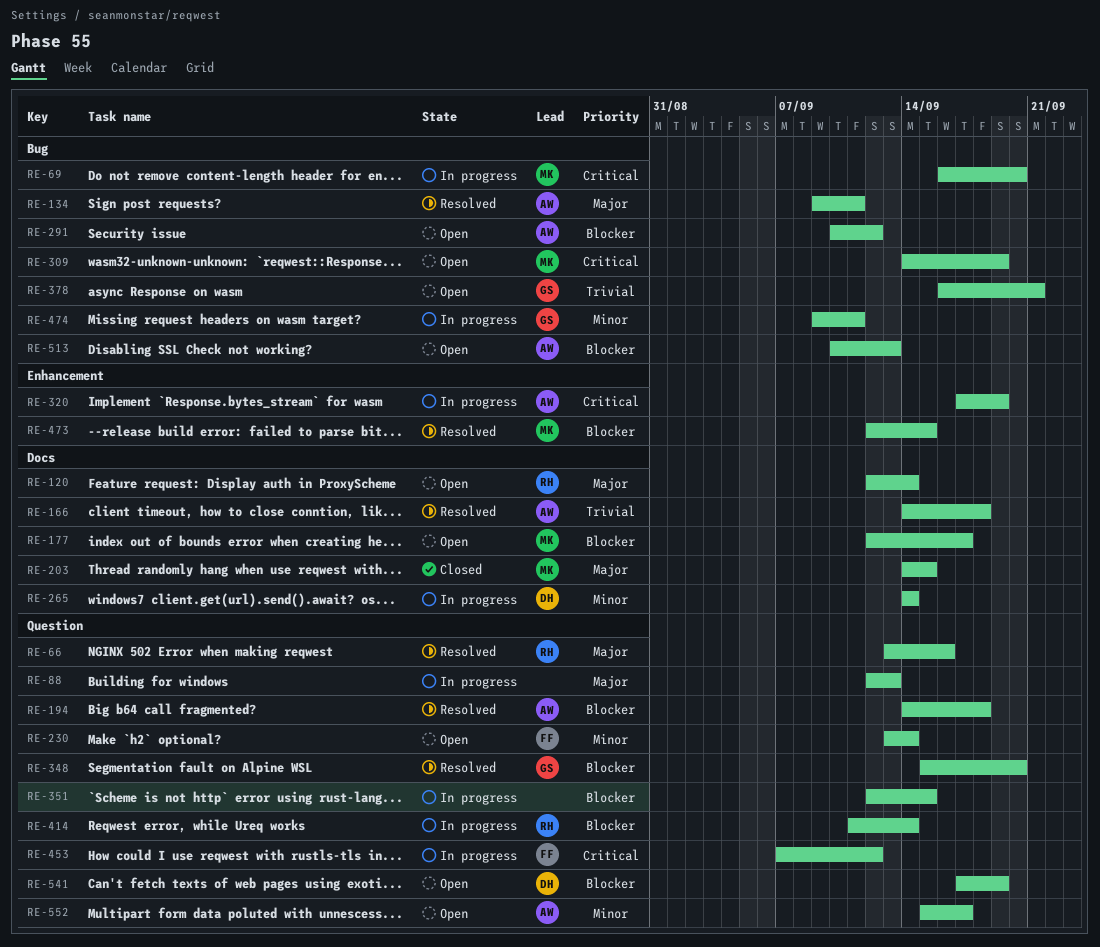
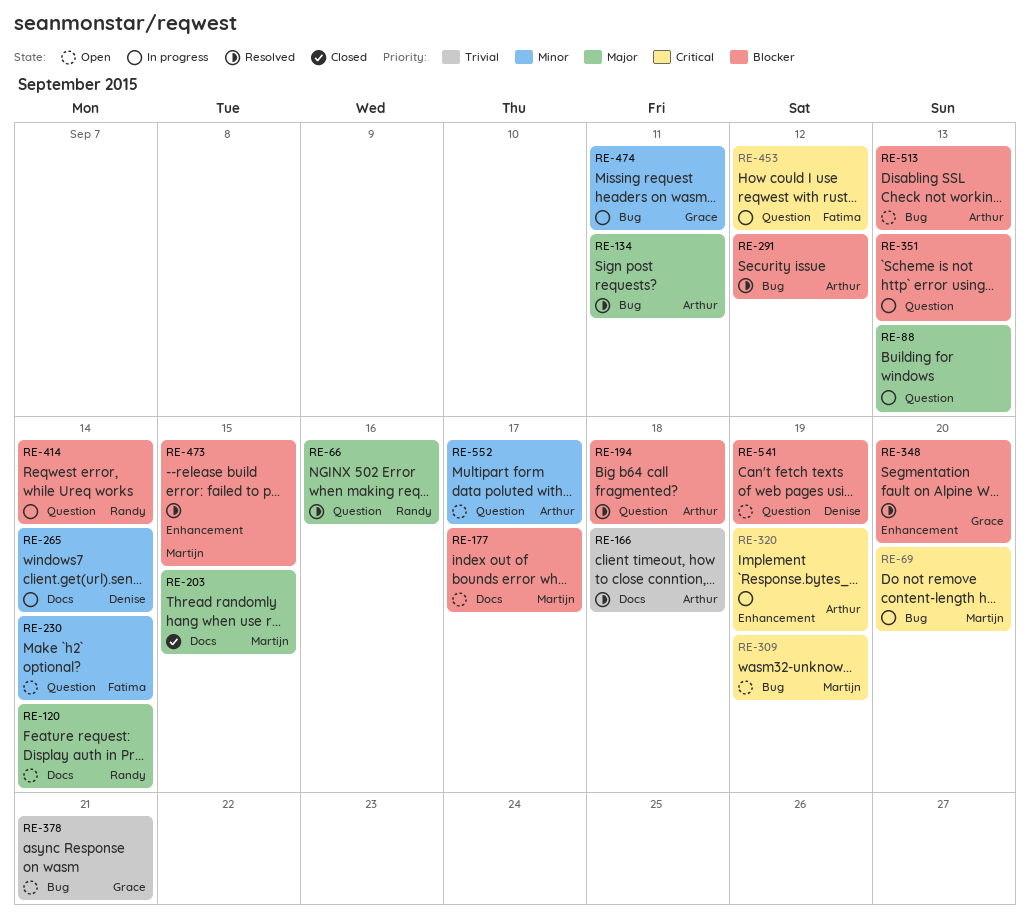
RE-291, status: Open -> Resolved
RE-348, label: Question -> Enhancement
RE-351, due: Sep 15 -> Sep 13

